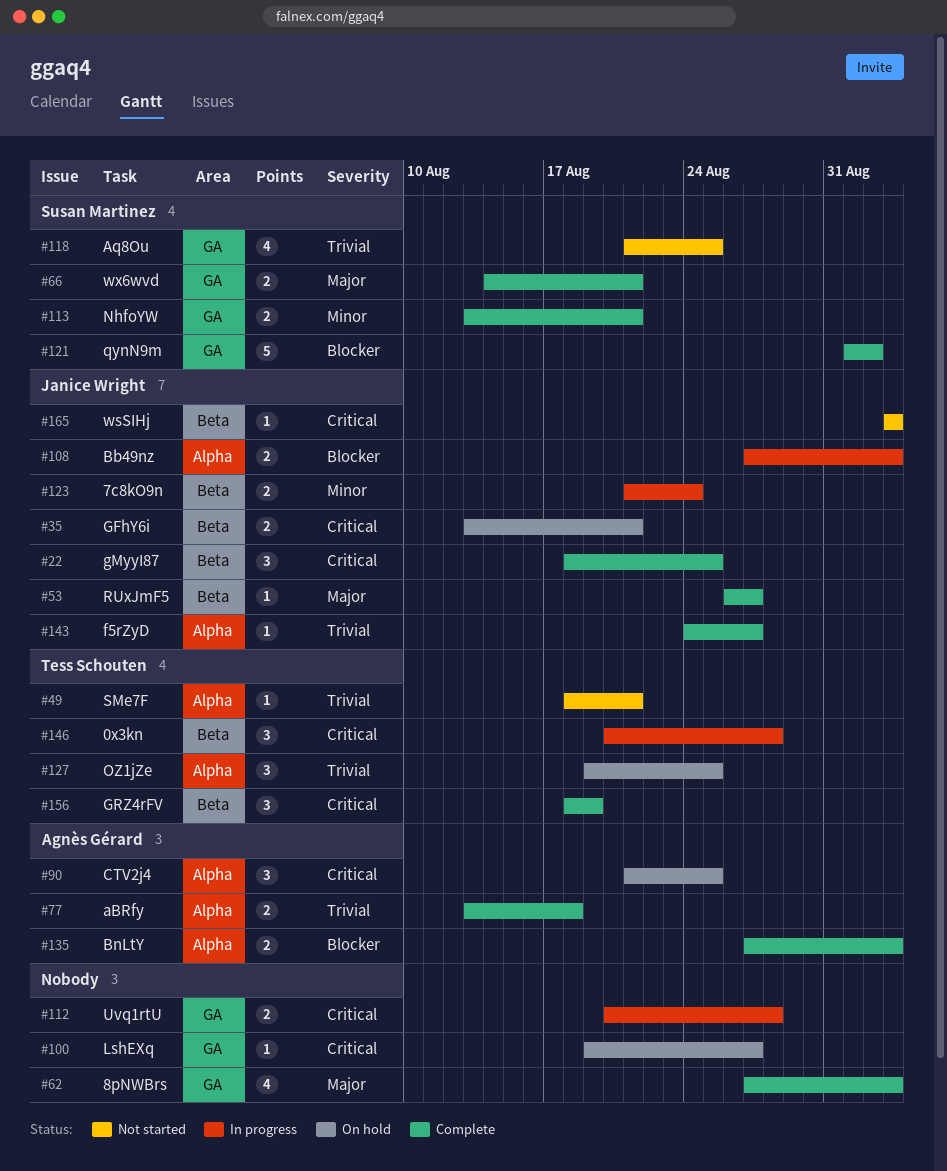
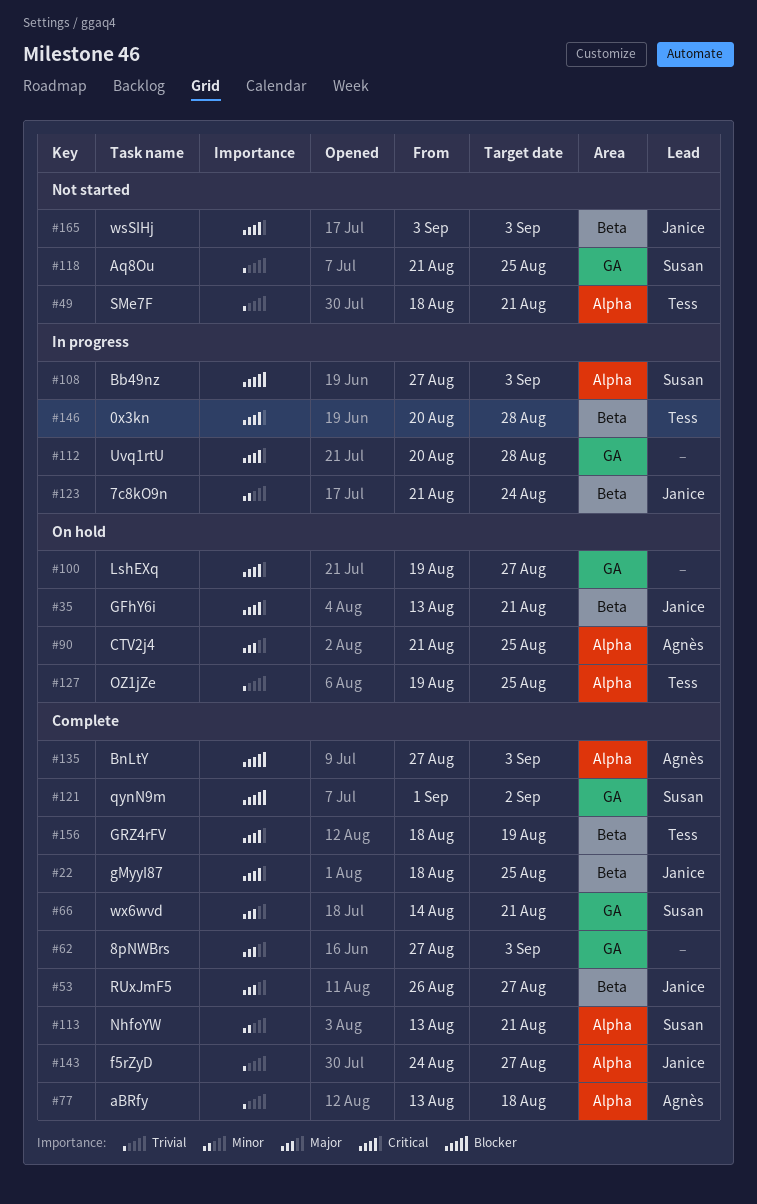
#90, priority: Critical -> Major
#108, owner: Janice Wright -> Susan Martinez
#113, label: GA -> Alpha

